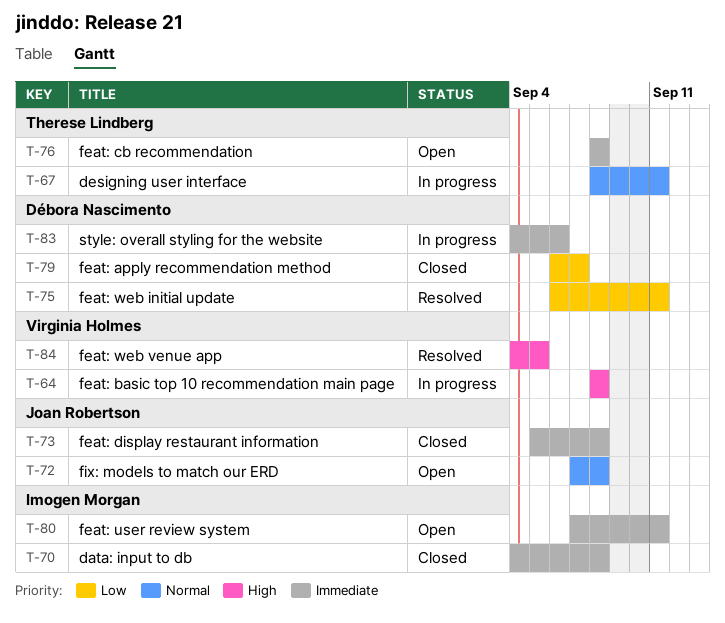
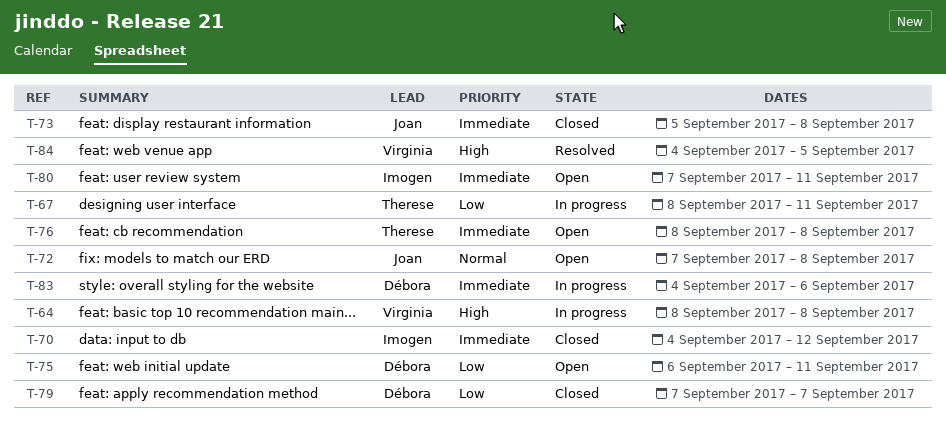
T-67, priority: Normal -> Low
T-70, due: Sep 8 -> Sep 12
T-75, status: Resolved -> Open
T-79, start: Sep 6 -> Sep 7

